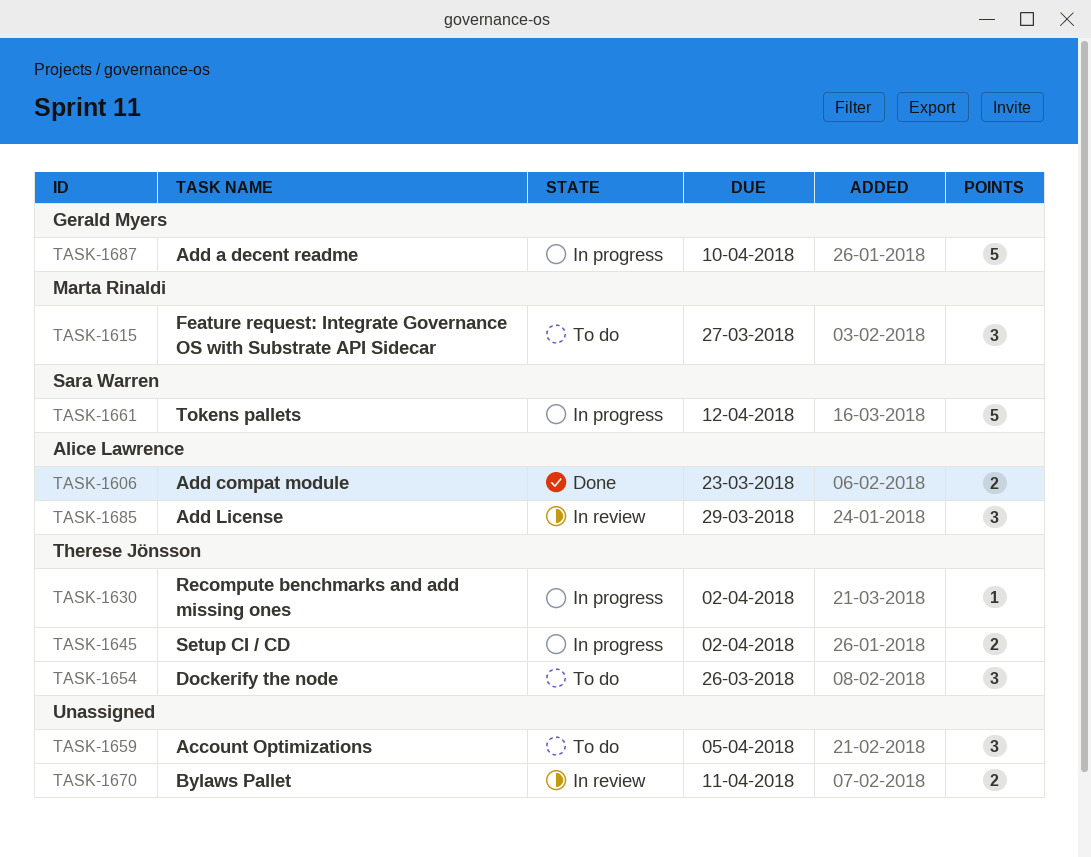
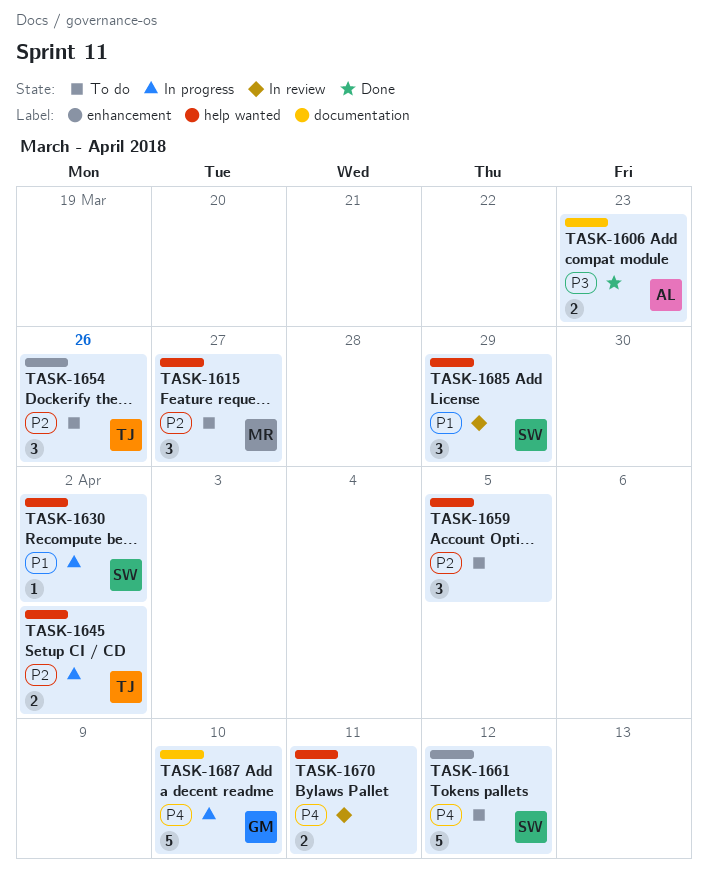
TASK-1630, owner: Therese Jönsson -> Sara Warren
TASK-1661, status: In progress -> To do
TASK-1685, owner: Alice Lawrence -> Sara Warren

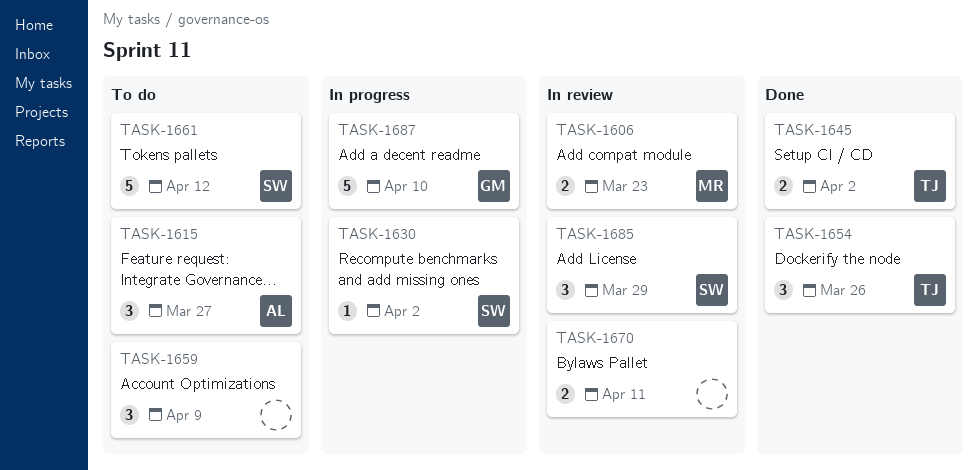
TASK-1606, status: Done -> In review
TASK-1606, owner: AL -> MR
TASK-1615, owner: MR -> AL
TASK-1645, status: In progress -> Done
TASK-1654, status: To do -> Done
TASK-1659, due: Apr 5 -> Apr 9

